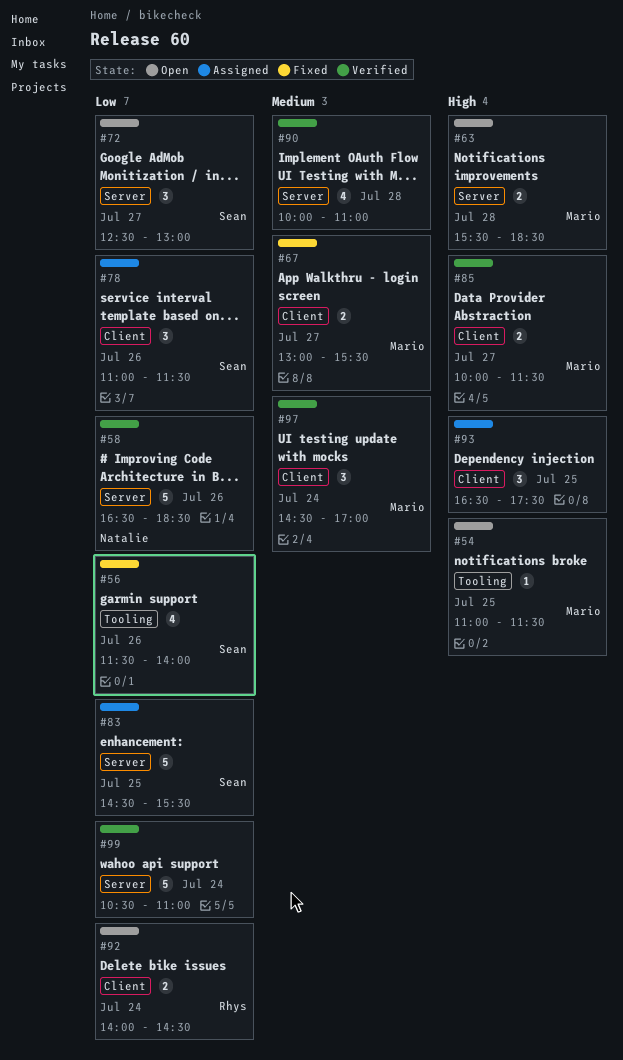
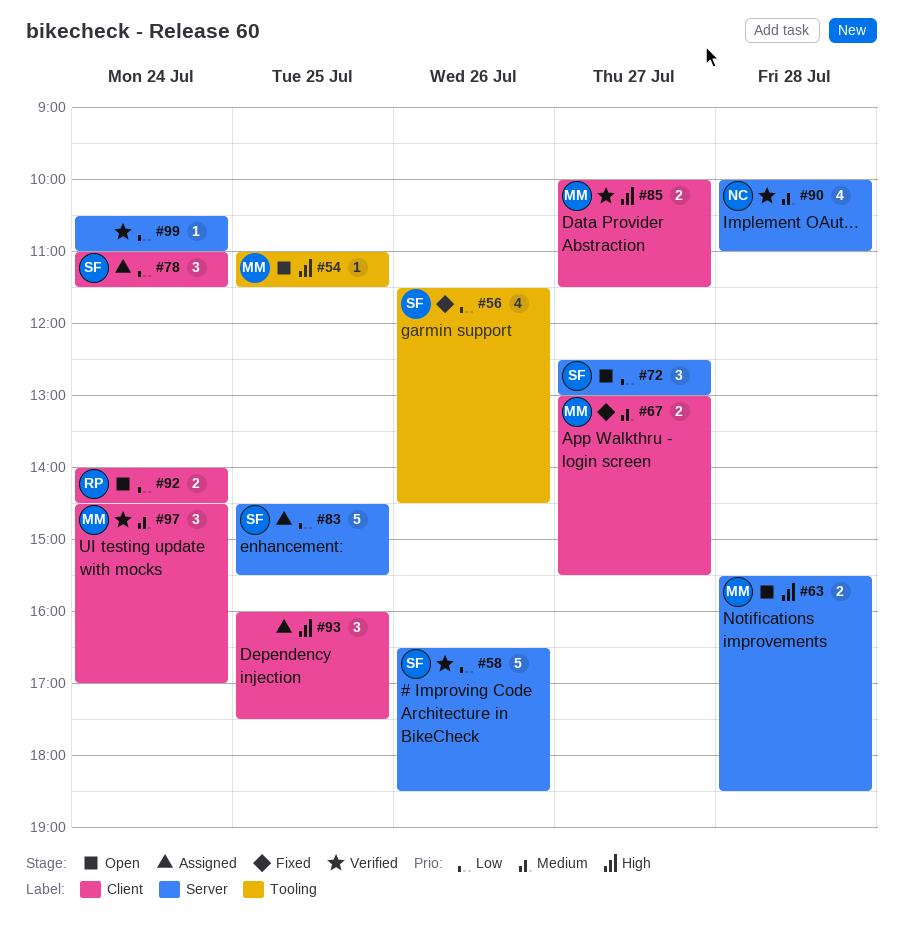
#56, ends: 14:00 -> 14:30
#58, owner: Natalie -> Sean
#78, day: Jul 26 -> Jul 24
#90, owner: none -> Natalie
#93, begins: 16:30 -> 16:00
#99, estimate: 5 -> 1

